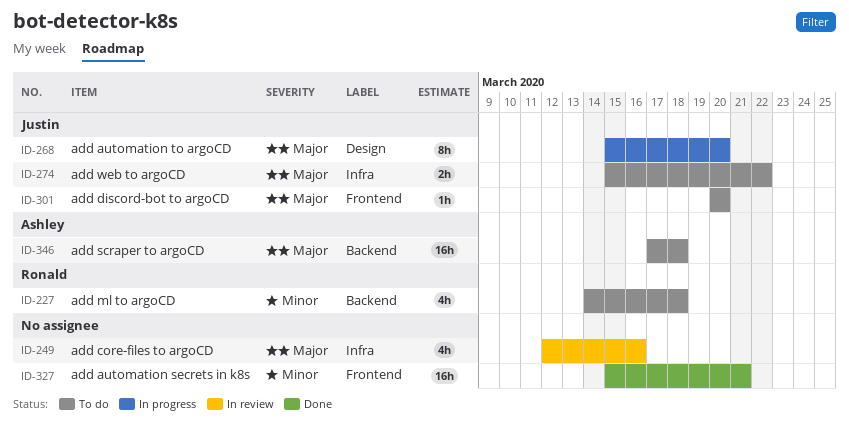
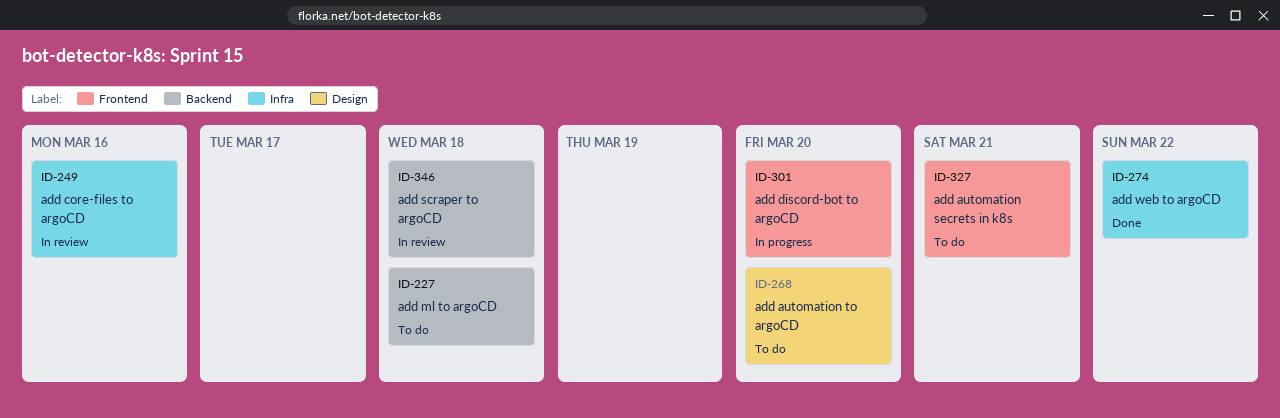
ID-268, status: In progress -> To do
ID-274, status: To do -> Done
ID-301, status: To do -> In progress
ID-327, status: Done -> To do
ID-346, status: To do -> In review

